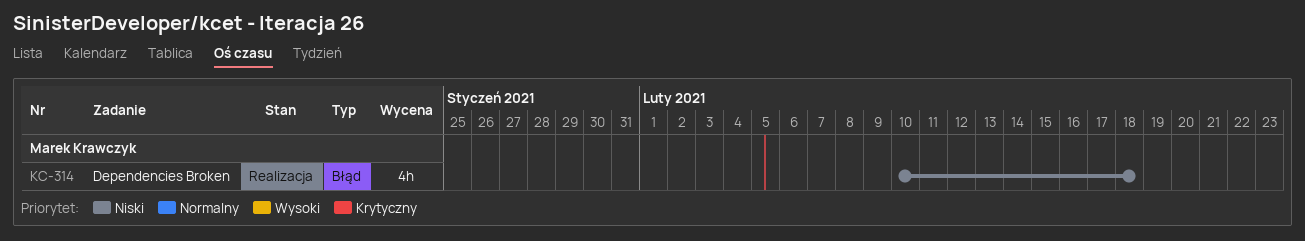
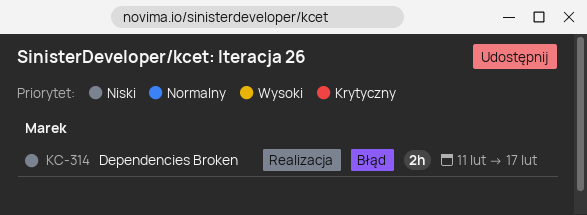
KC-314, estimate: 4h -> 2h
KC-314, start: Feb 10 -> Feb 11
KC-314, due: Feb 18 -> Feb 17

